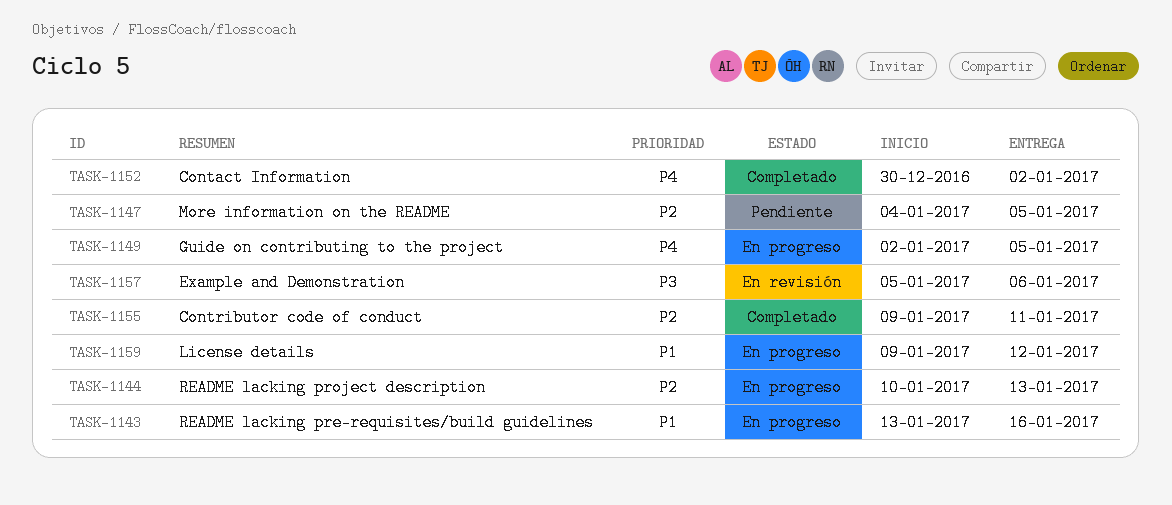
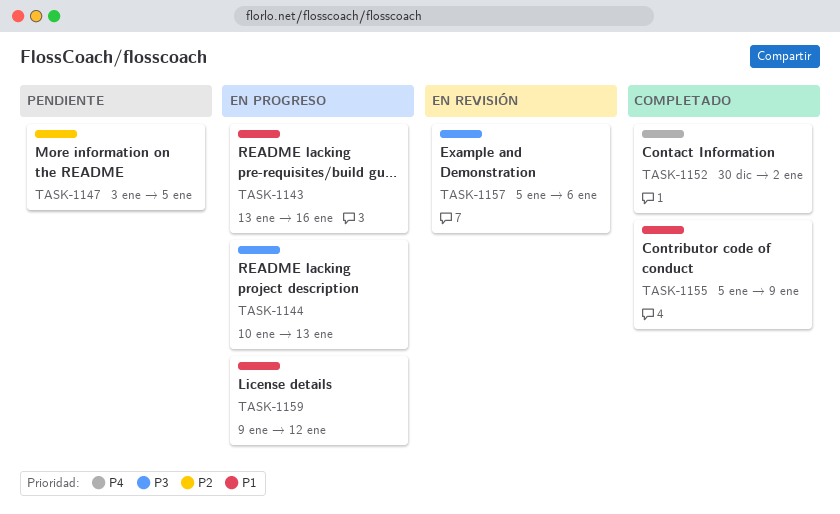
TASK-1144, priority: P2 -> P3
TASK-1147, start: Jan 4 -> Jan 3
TASK-1149: present -> none
TASK-1155, priority: P2 -> P1
TASK-1155, start: Jan 9 -> Jan 5
TASK-1155, due: Jan 11 -> Jan 9

